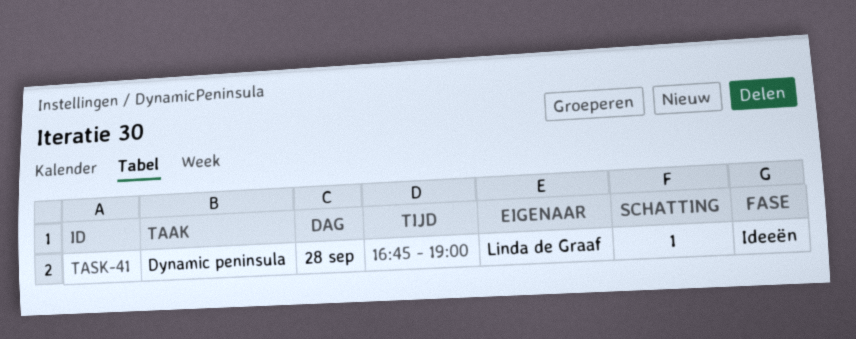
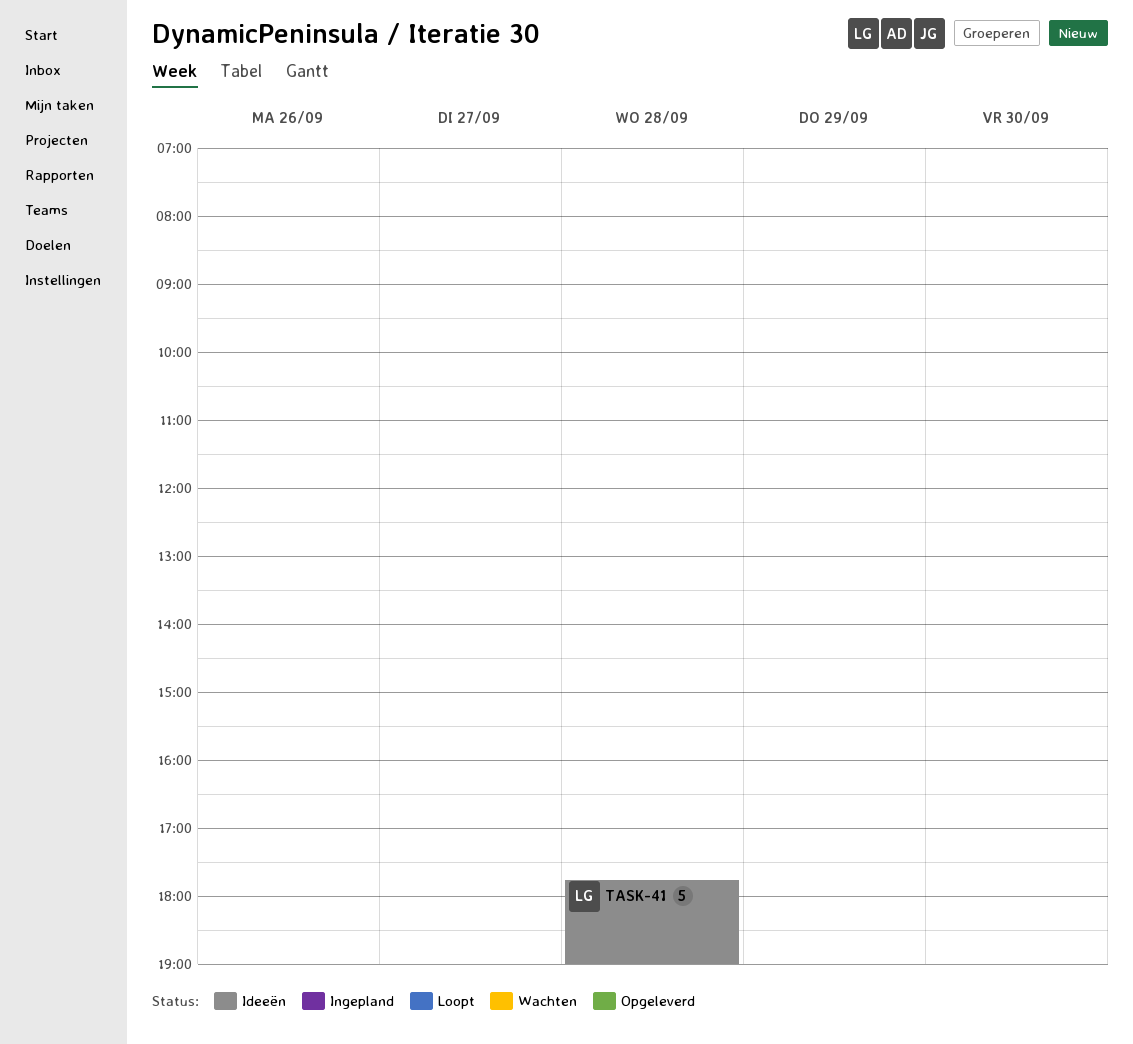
TASK-41, estimate: 1 -> 5
TASK-41, begins: 16:45 -> 17:45

